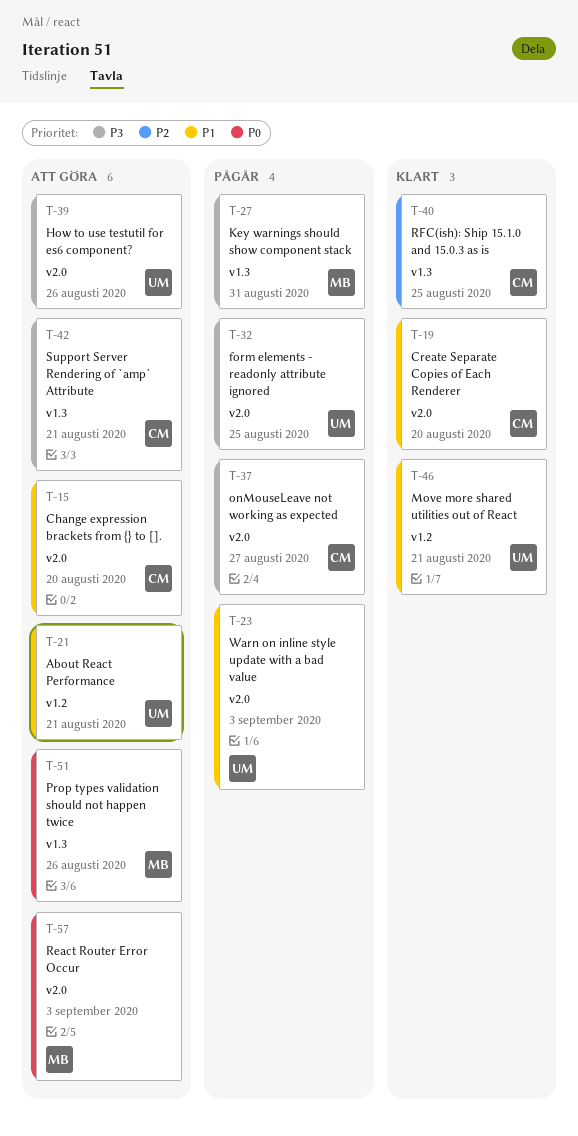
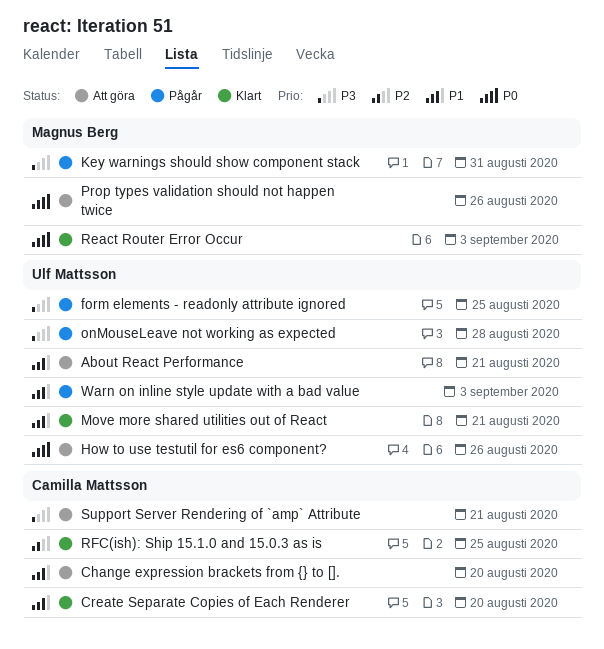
How to use testutil for es6 component?, priority: P3 -> P0
onMouseLeave not working as expected, owner: Camilla Mattsson -> Ulf Mattsson
onMouseLeave not working as expected, due: Aug 27 -> Aug 28
React Router Error Occur, status: Att göra -> Klart

